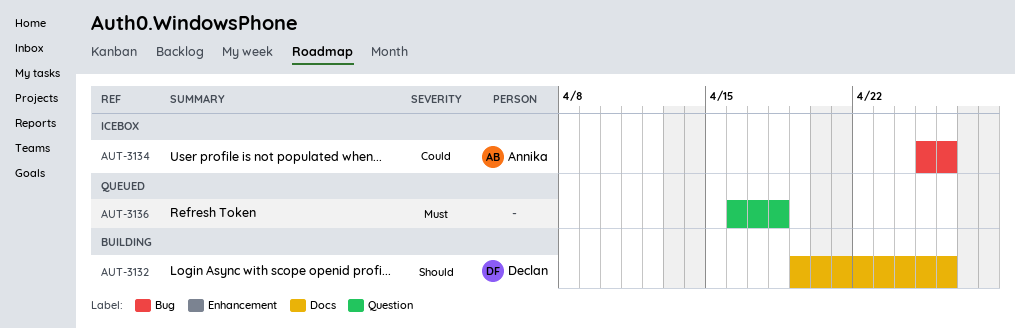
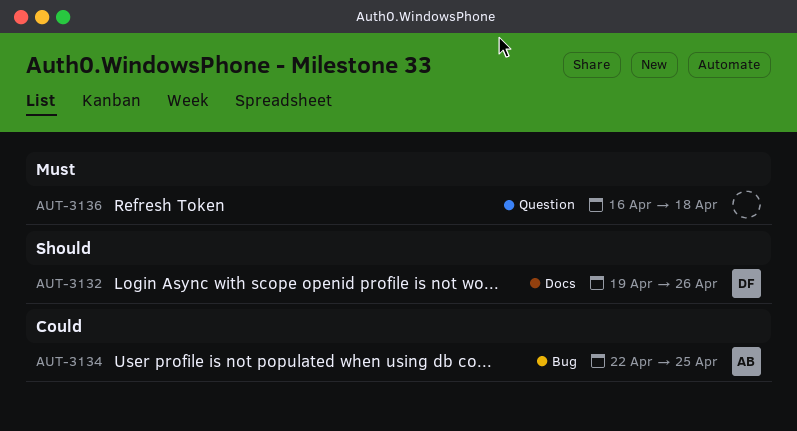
AUT-3134, start: Apr 25 -> Apr 22
AUT-3134, due: Apr 26 -> Apr 25

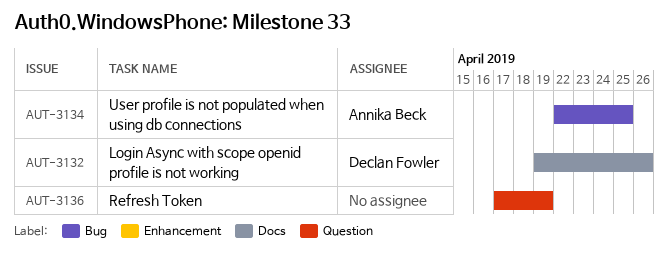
AUT-3136, start: Apr 16 -> Apr 17
AUT-3136, due: Apr 18 -> Apr 19

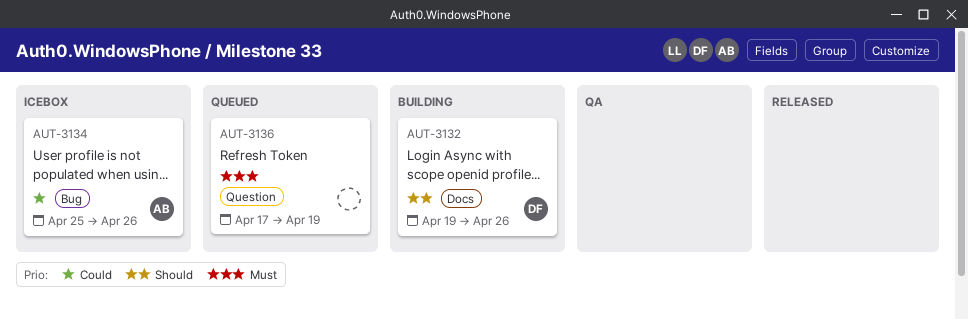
AUT-3134, start: Apr 22 -> Apr 25
AUT-3134, due: Apr 25 -> Apr 26

